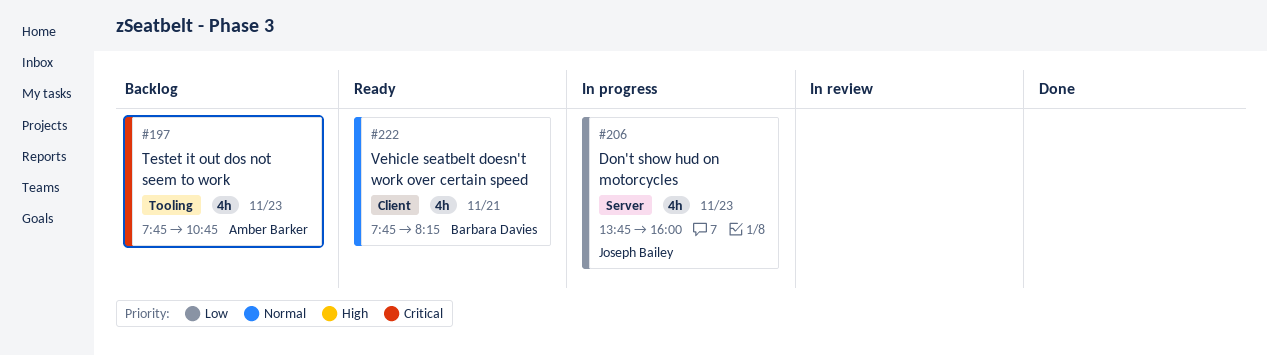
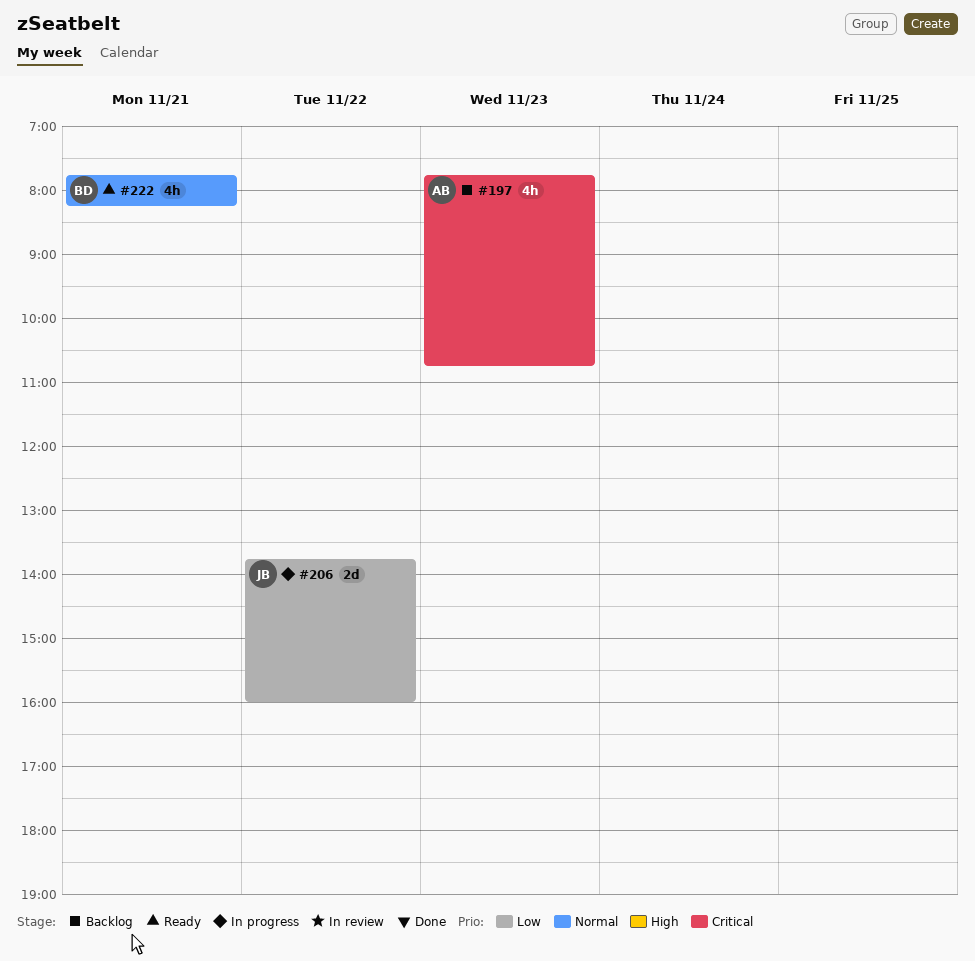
#206, estimate: 4h -> 2d
#206, day: Nov 23 -> Nov 22

